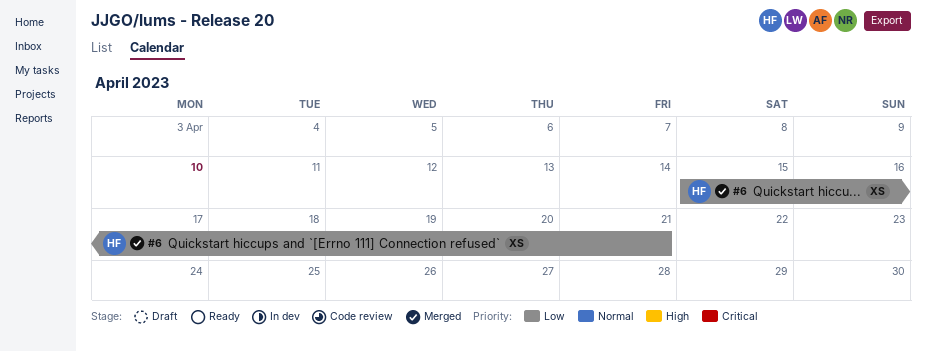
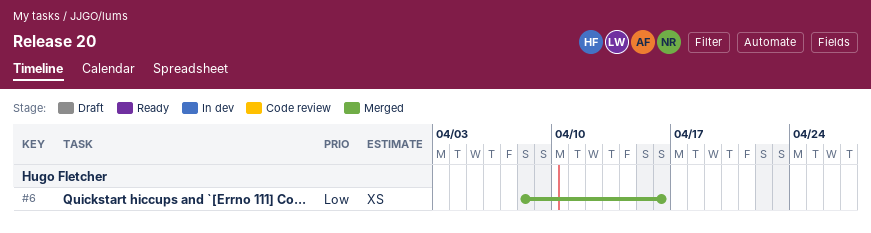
#6, start: Apr 15 -> Apr 8
#6, due: Apr 21 -> Apr 16

